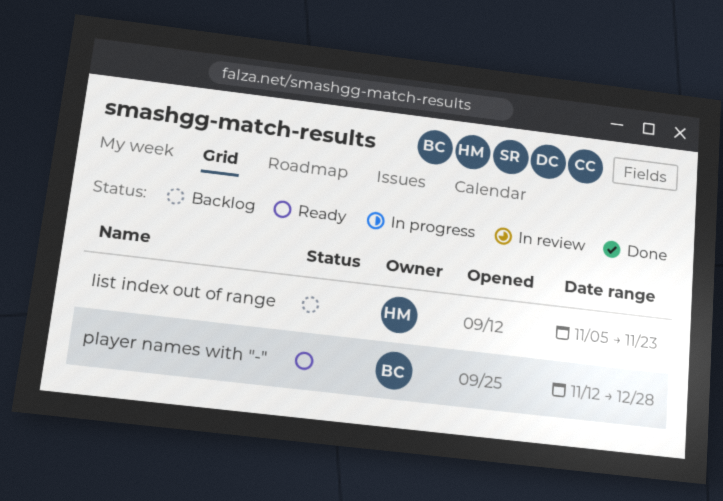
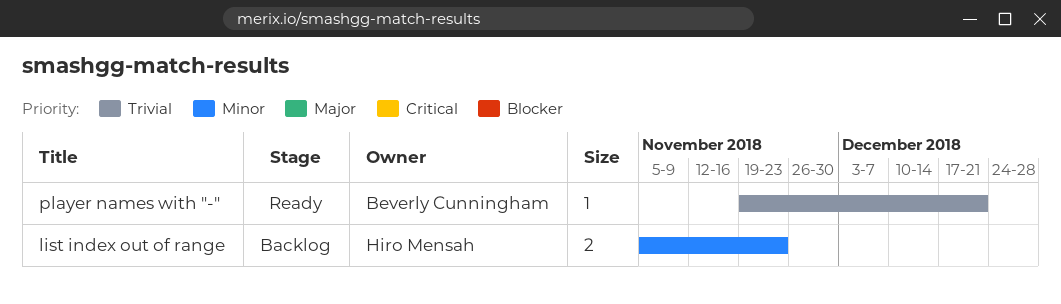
player names with "-", start: Nov 12 -> Nov 19
player names with "-", due: Dec 28 -> Dec 21

